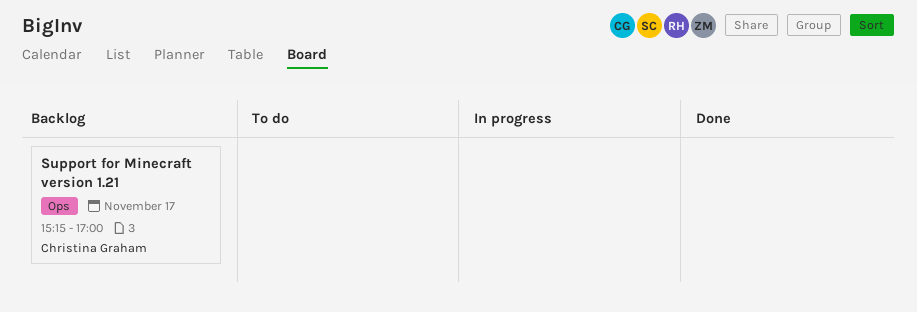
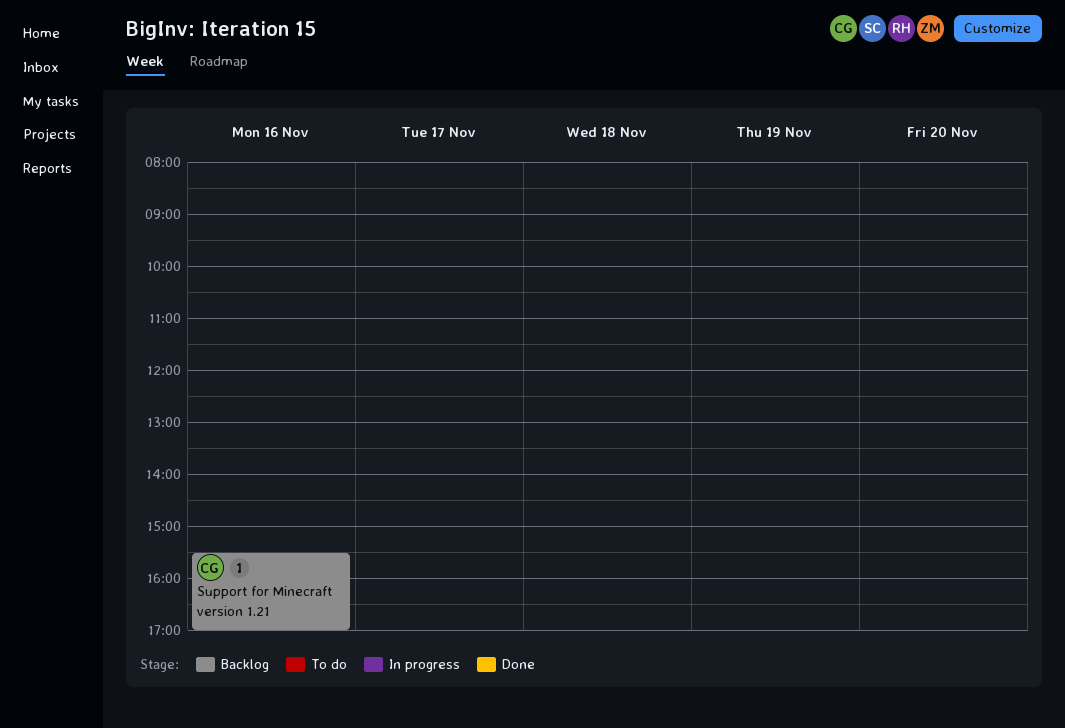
Support for Minecraft version 1.21, day: Nov 17 -> Nov 16
Support for Minecraft version 1.21, begins: 15:15 -> 15:30

